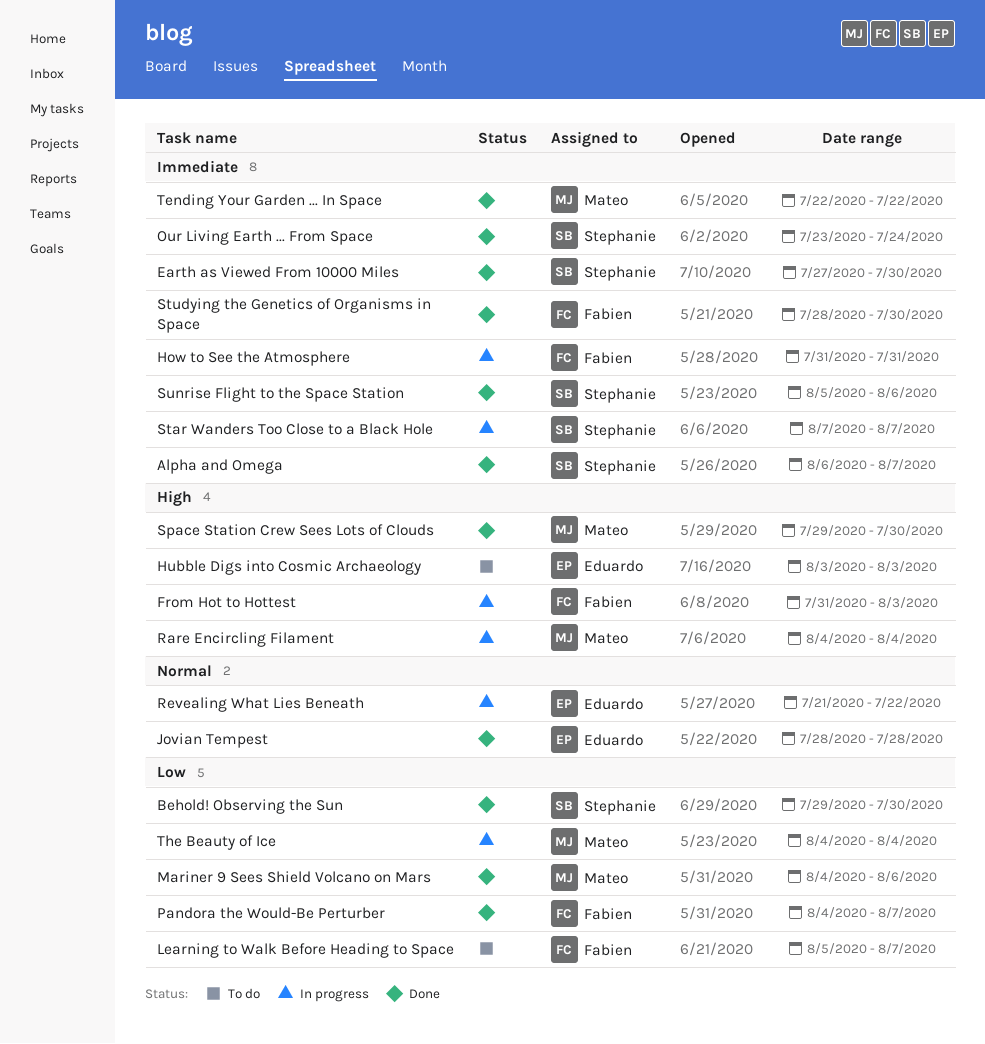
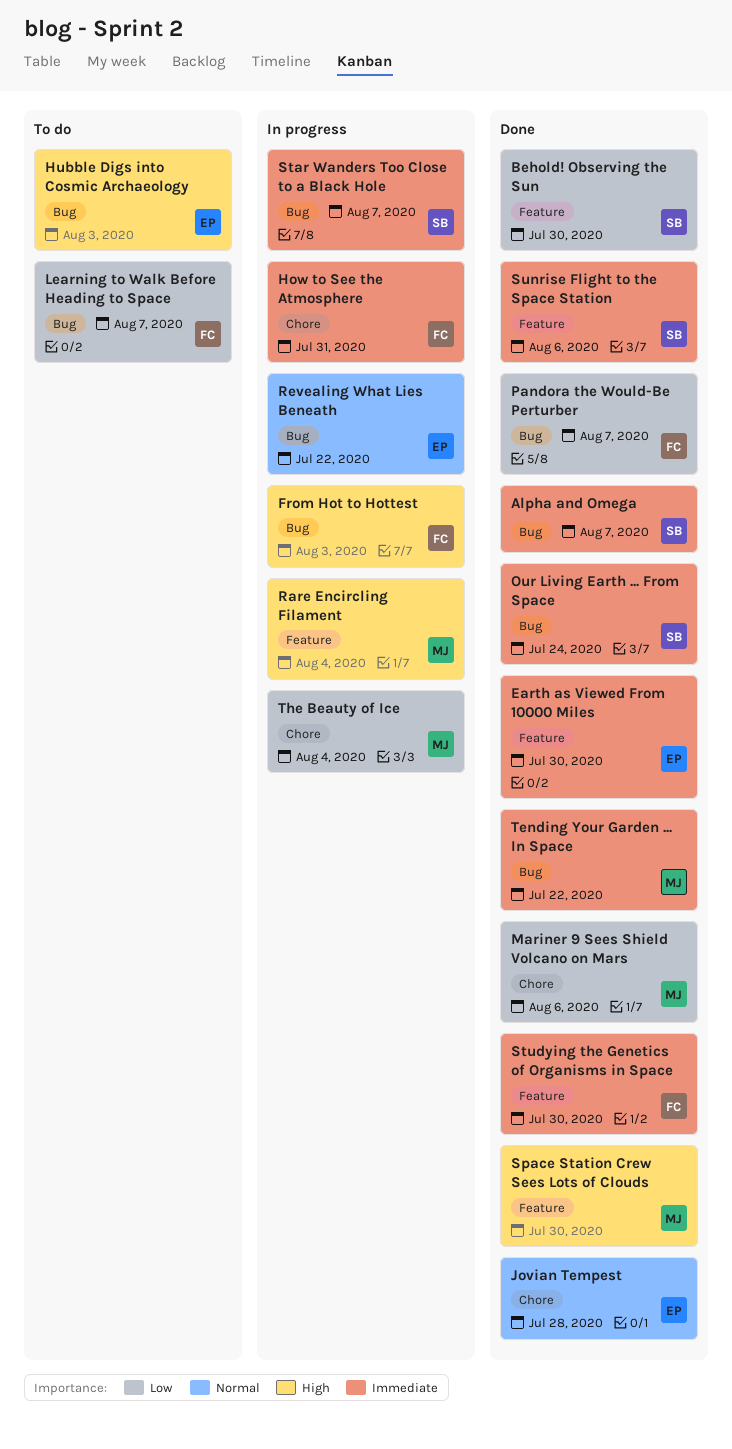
Earth as Viewed From 10000 Miles, owner: Stephanie -> Eduardo

